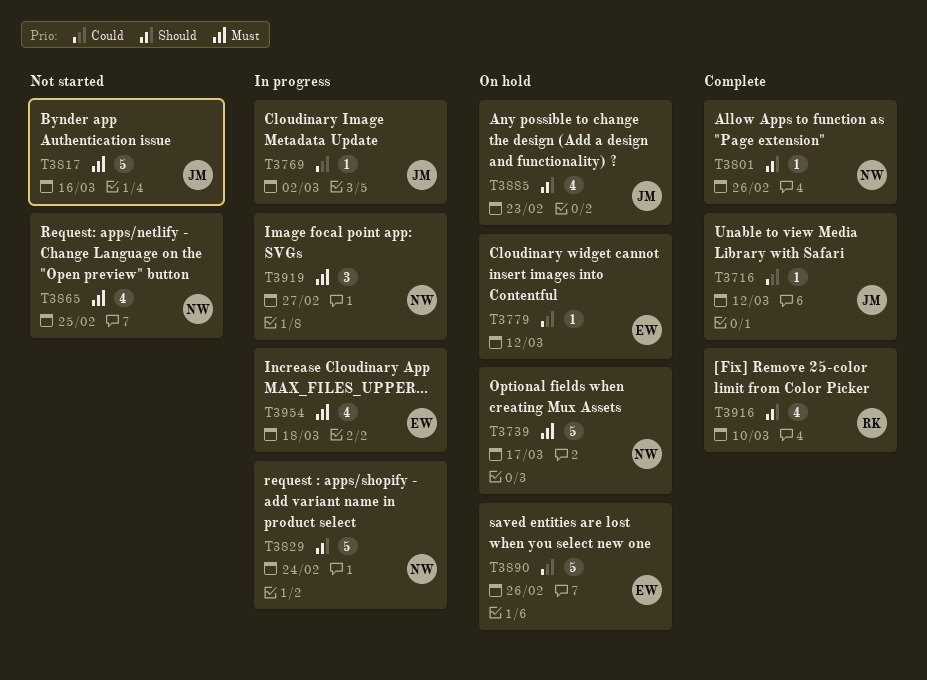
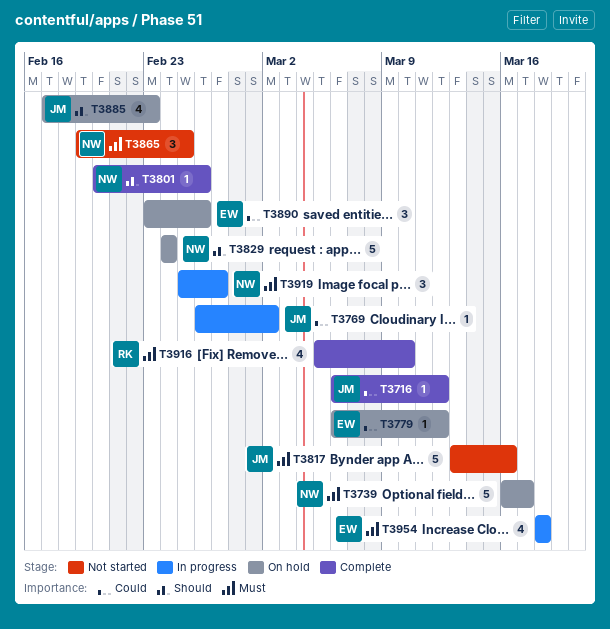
T3829, status: In progress -> On hold
T3865, estimate: 4 -> 3
T3890, estimate: 5 -> 3
T3916, priority: Should -> Must

